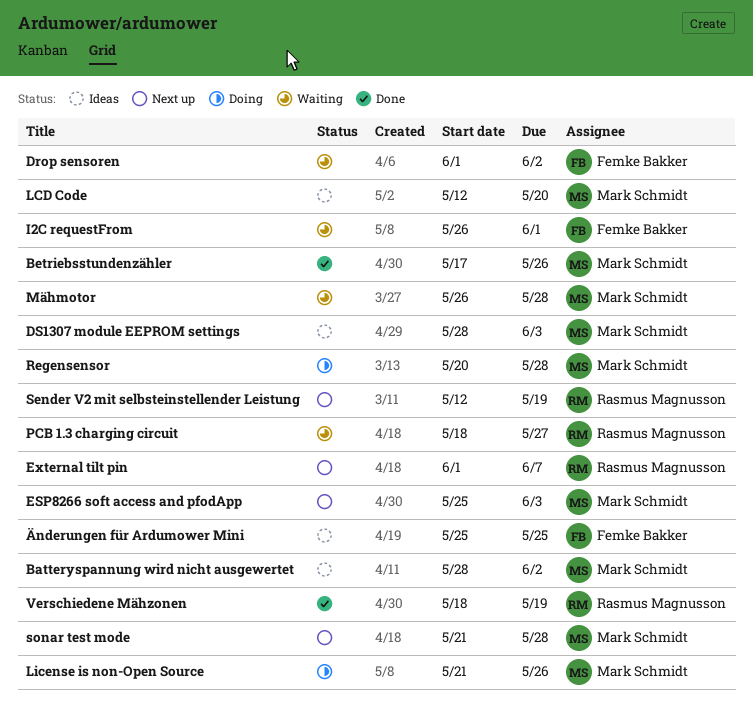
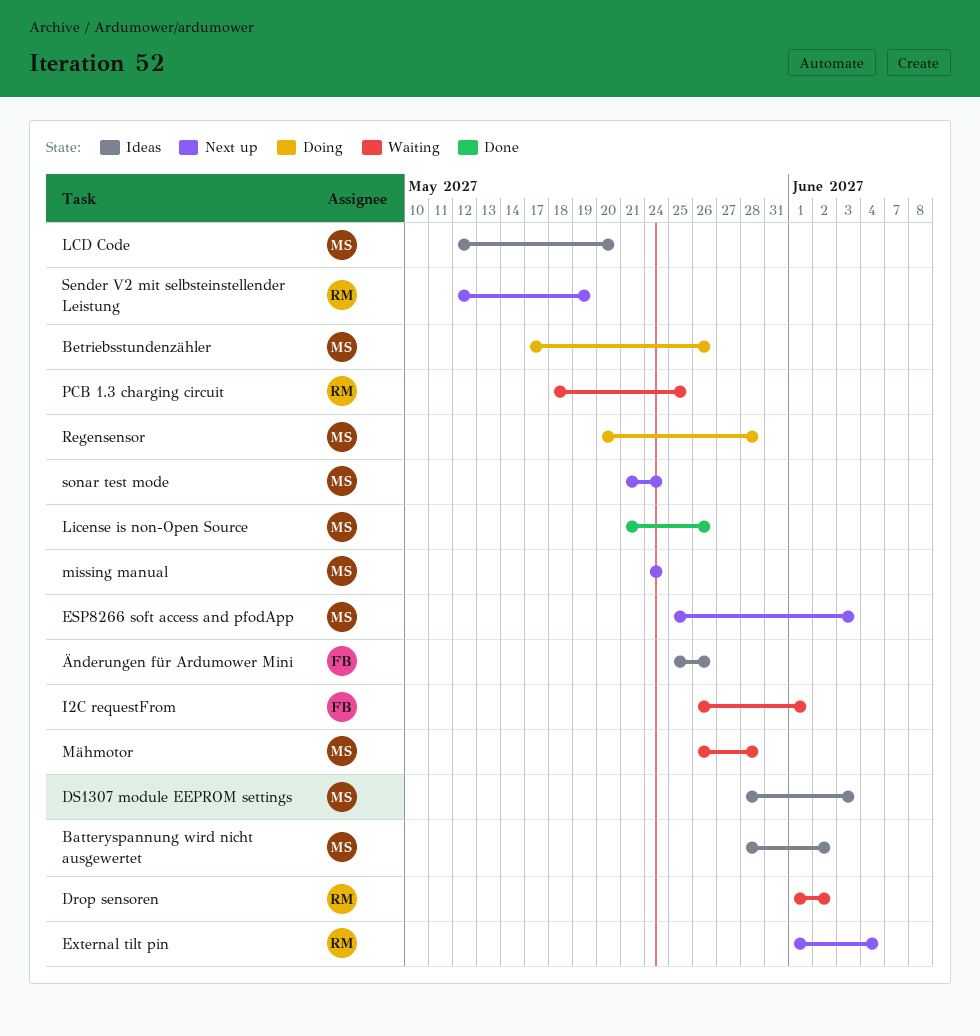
Betriebsstundenzähler, status: Done -> Doing
Drop sensoren, owner: Femke Bakker -> Rasmus Magnusson
External tilt pin, due: Jun 7 -> Jun 4
License is non-Open Source, status: Doing -> Done
missing manual: none -> present
PCB 1.3 charging circuit, due: May 27 -> May 25
sonar test mode, due: May 28 -> May 24
Verschiedene Mähzonen: present -> none
Änderungen für Ardumower Mini, due: May 25 -> May 26

